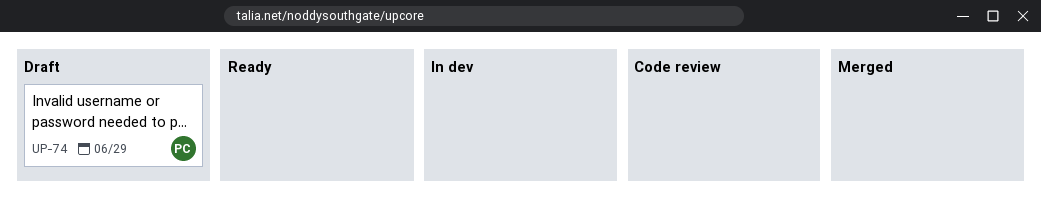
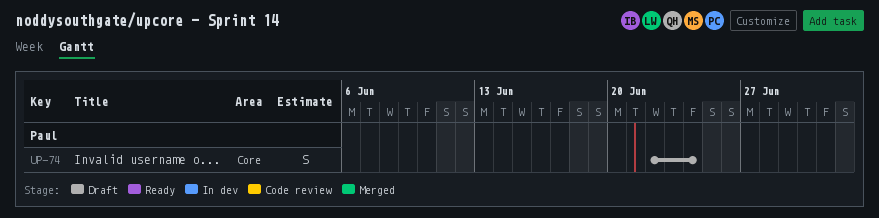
UP-74, due: Jun 29 -> Jun 24

